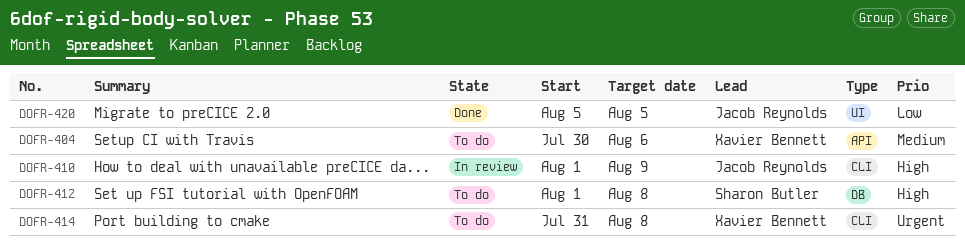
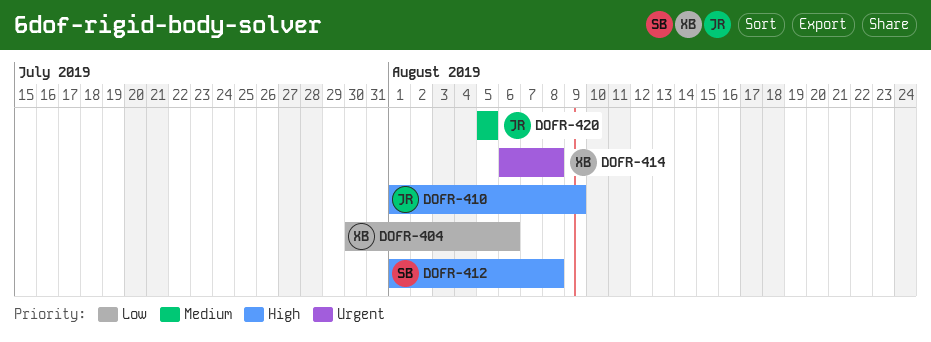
DOFR-404, priority: Medium -> Low
DOFR-414, start: Jul 31 -> Aug 6
DOFR-420, priority: Low -> Medium

